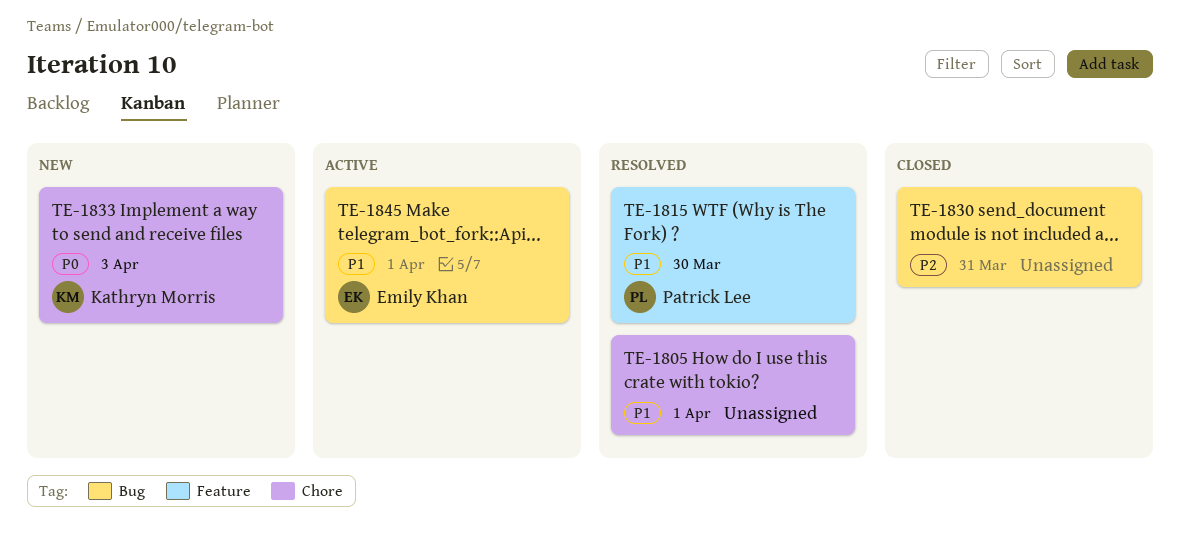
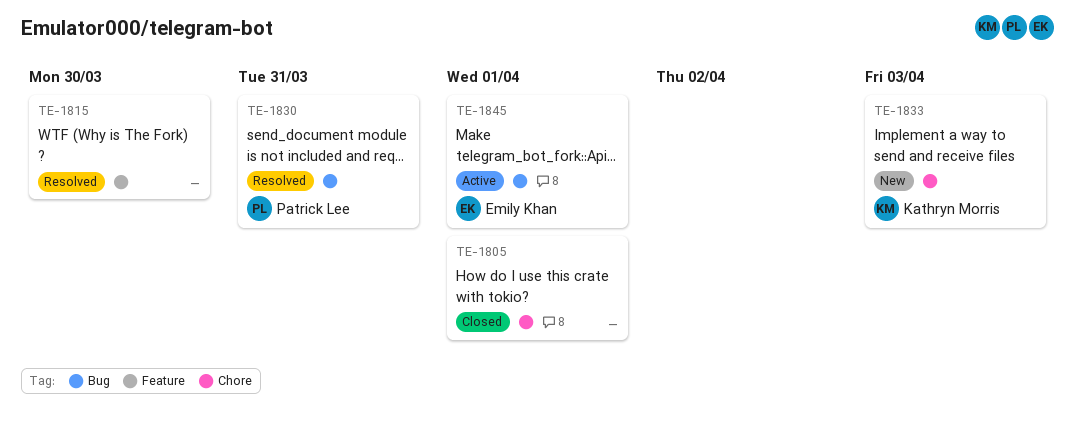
TE-1805, status: Resolved -> Closed
TE-1815, owner: Patrick Lee -> none
TE-1830, status: Closed -> Resolved
TE-1830, owner: none -> Patrick Lee

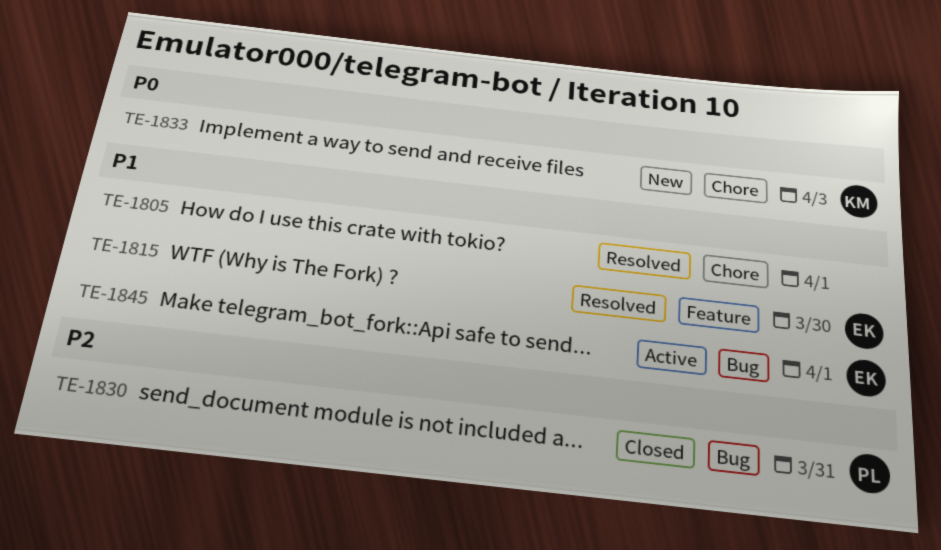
TE-1805, status: Closed -> Resolved
TE-1815, owner: none -> Emily Khan
TE-1830, status: Resolved -> Closed

